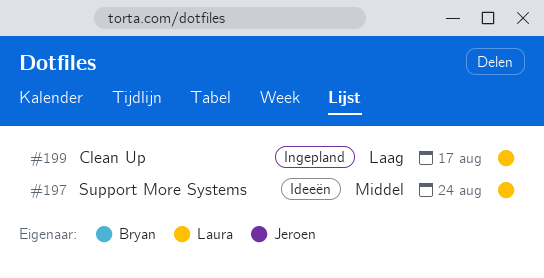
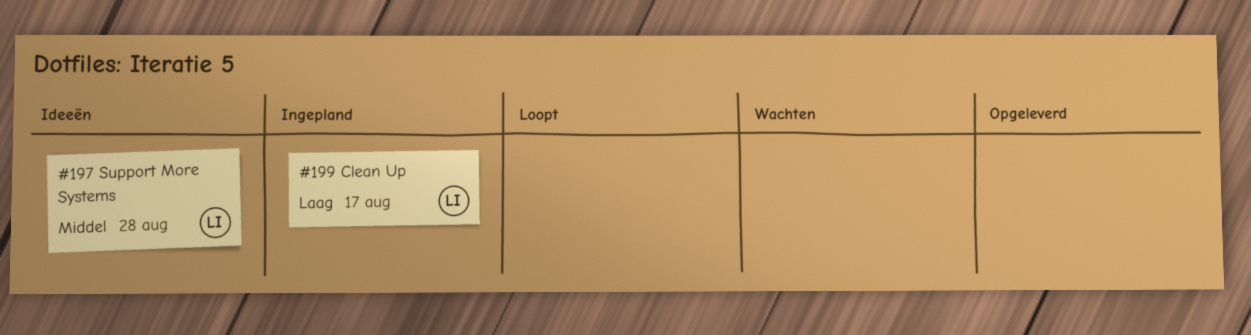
#197, due: Aug 24 -> Aug 28

